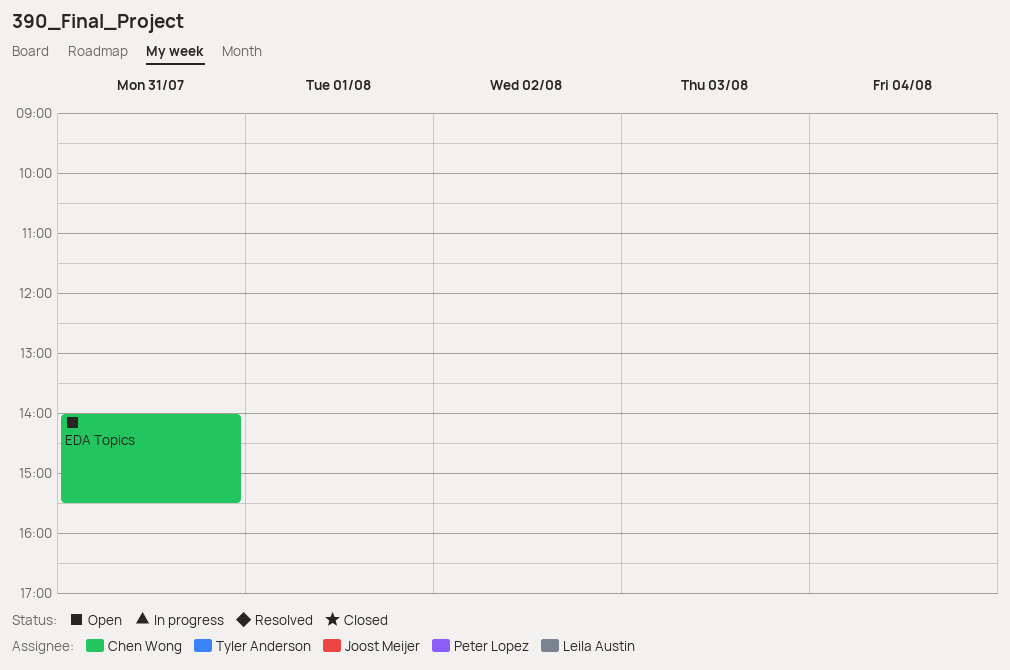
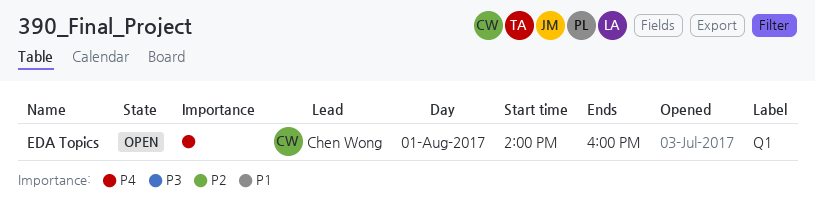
EDA Topics, day: Jul 31 -> Aug 1
EDA Topics, ends: 15:30 -> 16:00

